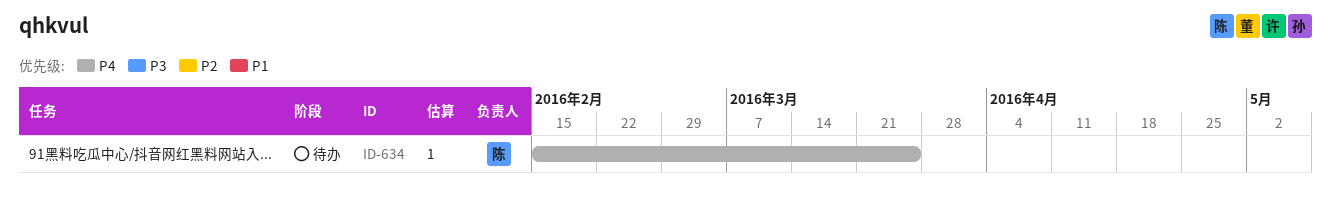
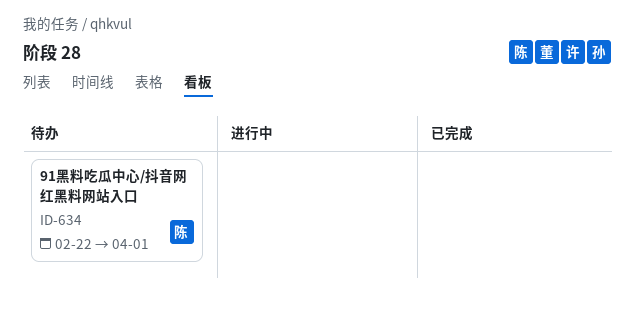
ID-634, start: Feb 15 -> Feb 22
ID-634, due: Mar 25 -> Apr 1

